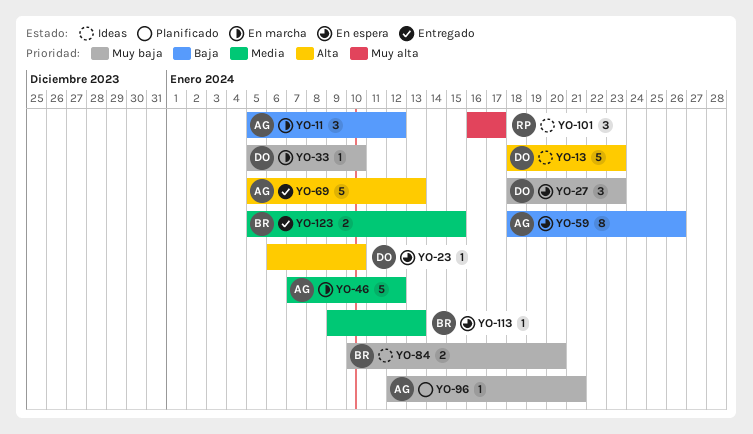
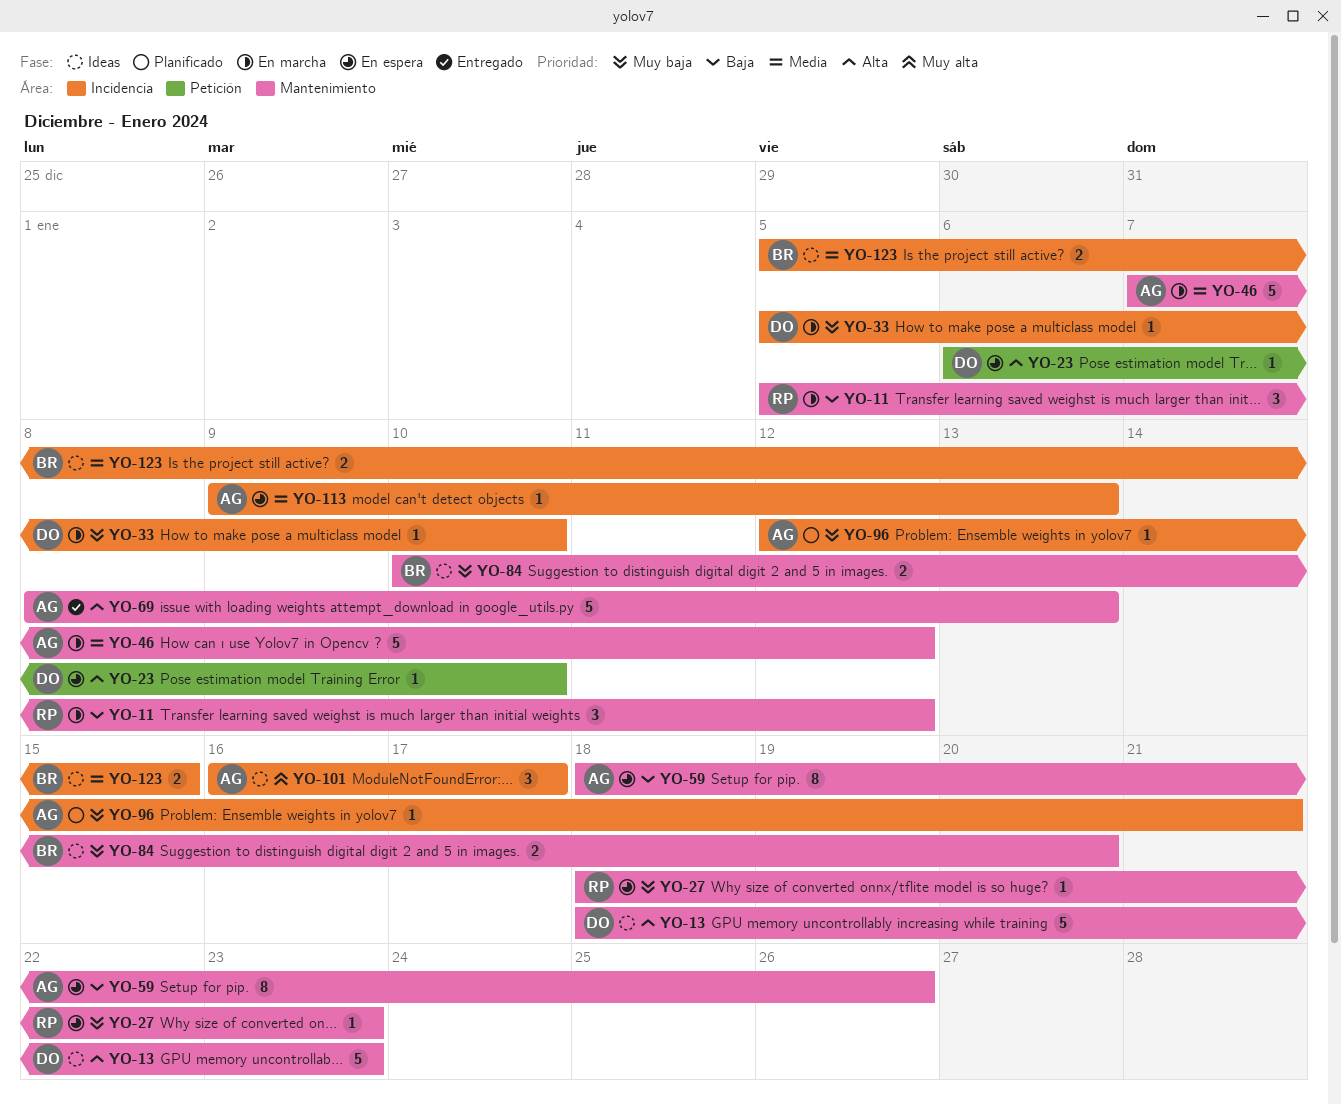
YO-11, owner: AG -> RP
YO-27, owner: DO -> RP
YO-27, estimate: 3 -> 1
YO-69, start: Jan 5 -> Jan 8
YO-101, owner: RP -> AG
YO-113, owner: BR -> AG
YO-123, status: Entregado -> Ideas

